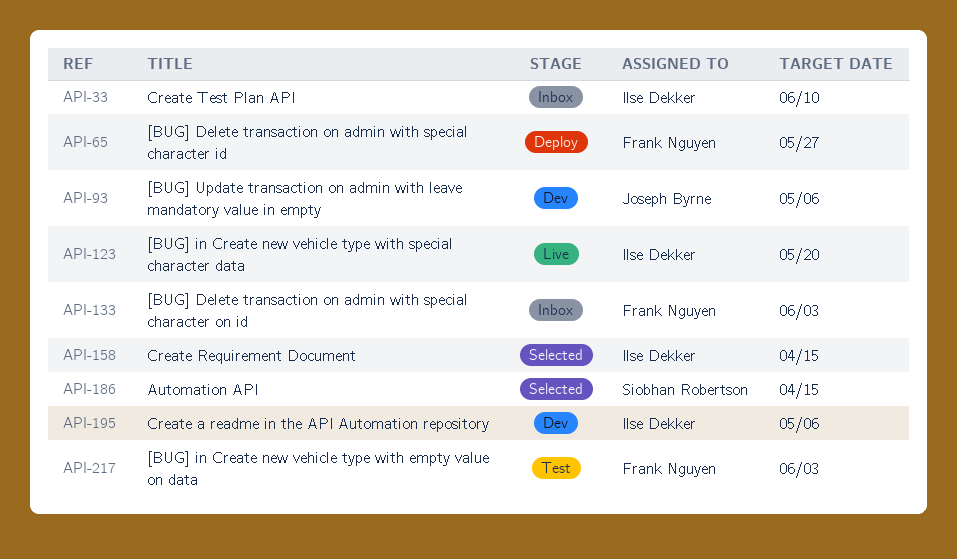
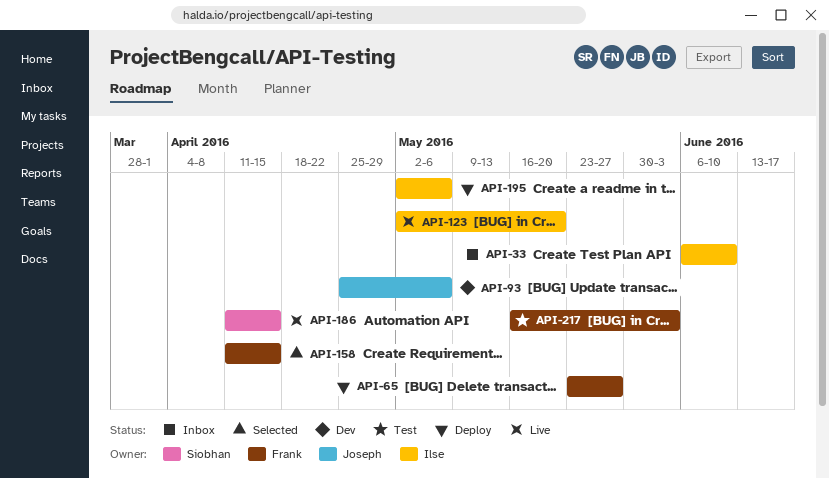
API-133: present -> none
API-158, owner: Ilse Dekker -> Frank Nguyen
API-186, status: Selected -> Live
API-195, status: Dev -> Deploy

